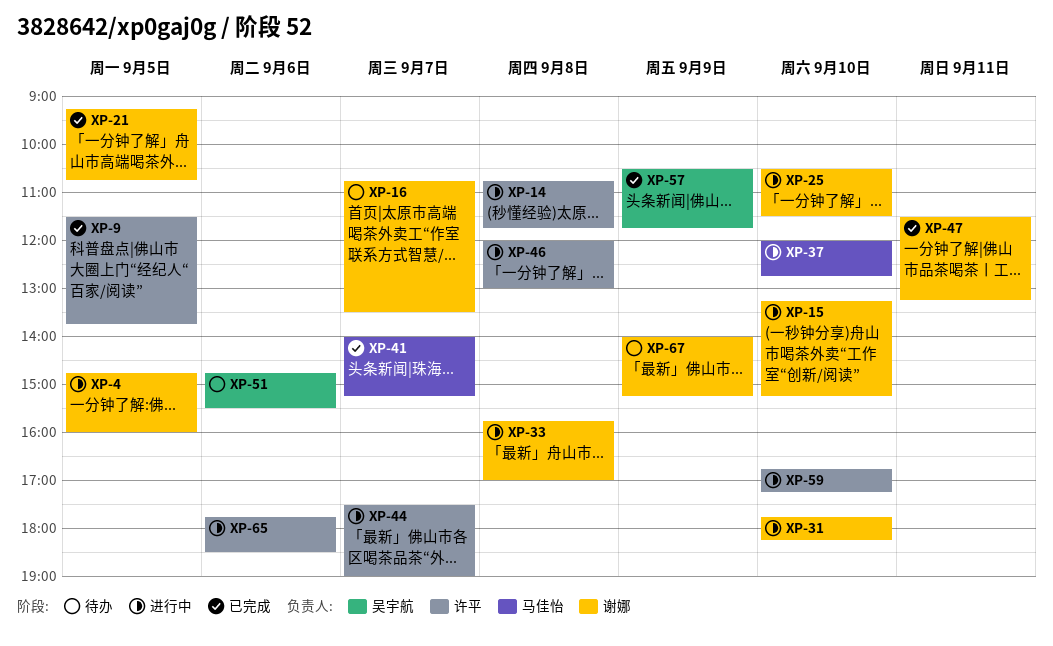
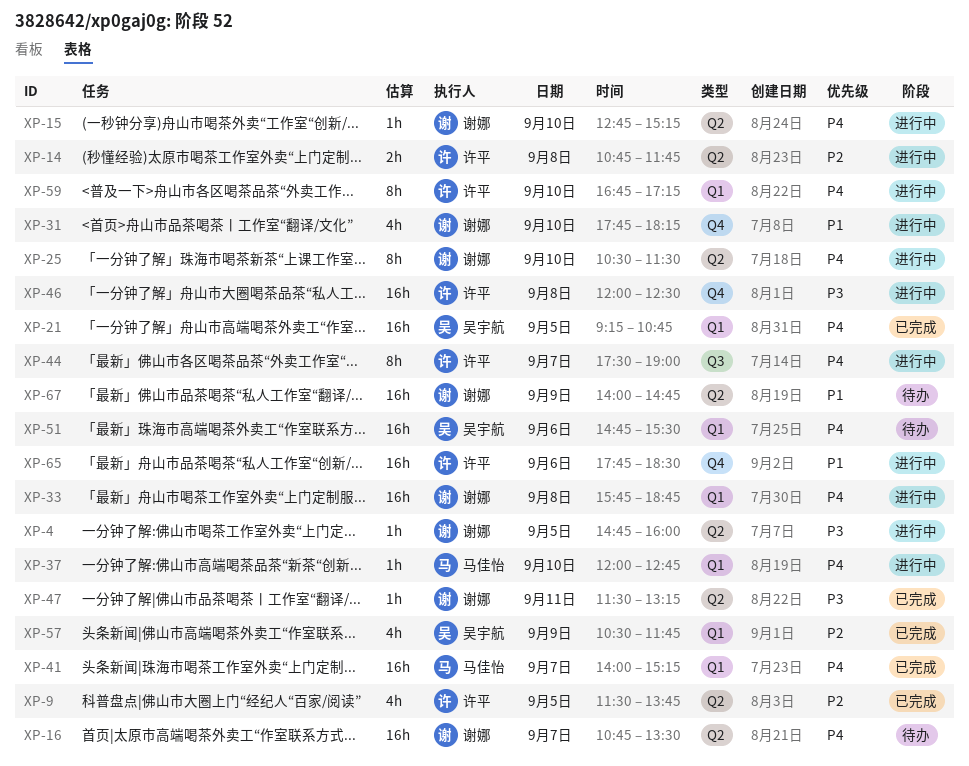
XP-15, begins: 13:15 -> 12:45
XP-21, owner: 谢娜 -> 吴宇航
XP-33, ends: 17:00 -> 18:45
XP-46, ends: 13:00 -> 12:30
XP-67, ends: 15:15 -> 14:45

